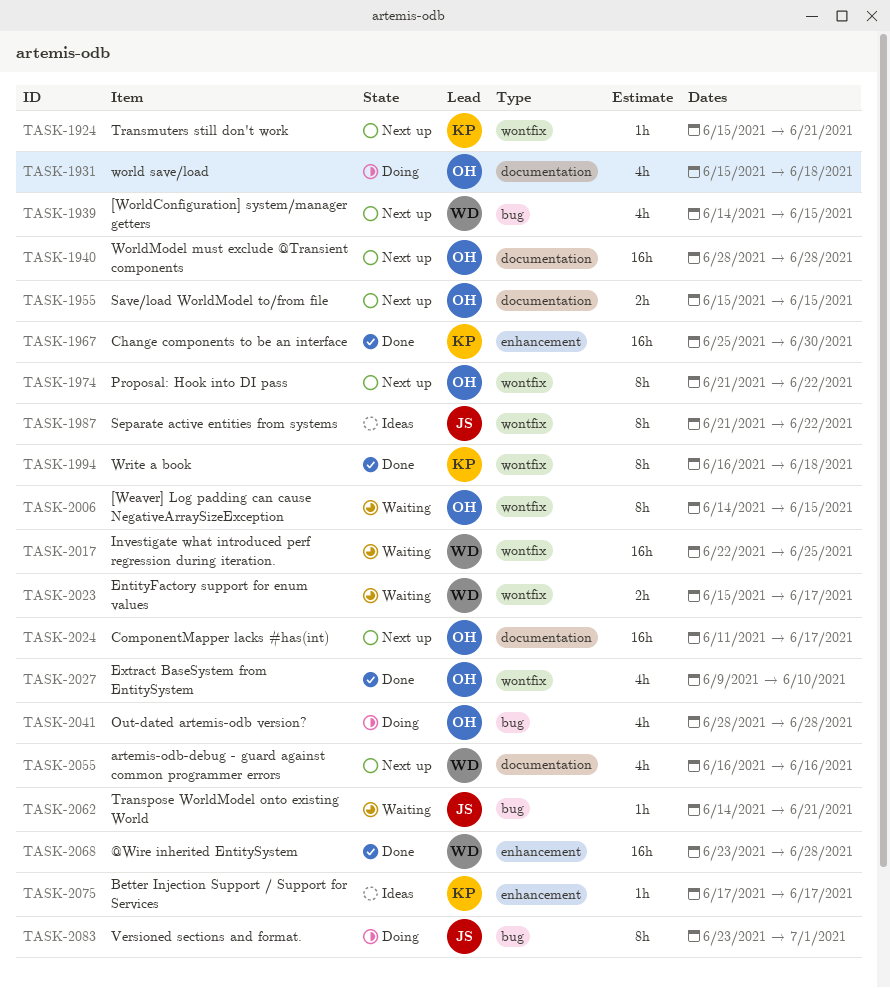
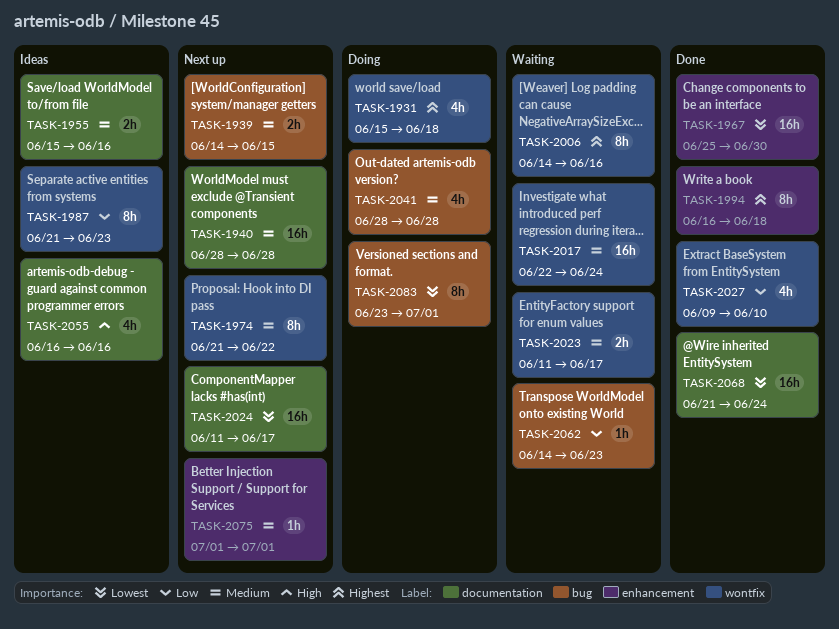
TASK-1924: present -> none
TASK-1931, label: documentation -> wontfix
TASK-1939, estimate: 4h -> 2h
TASK-1955, status: Next up -> Ideas
TASK-1955, due: Jun 15 -> Jun 16
TASK-1987, due: Jun 22 -> Jun 23
TASK-1994, label: wontfix -> enhancement
TASK-2006, due: Jun 15 -> Jun 16
TASK-2017, due: Jun 25 -> Jun 24
TASK-2023, start: Jun 15 -> Jun 11
TASK-2055, status: Next up -> Ideas
TASK-2062, due: Jun 21 -> Jun 23
TASK-2068, label: enhancement -> documentation
TASK-2068, start: Jun 23 -> Jun 21
TASK-2068, due: Jun 28 -> Jun 24
TASK-2075, status: Ideas -> Next up
TASK-2075, start: Jun 17 -> Jul 1
TASK-2075, due: Jun 17 -> Jul 1

